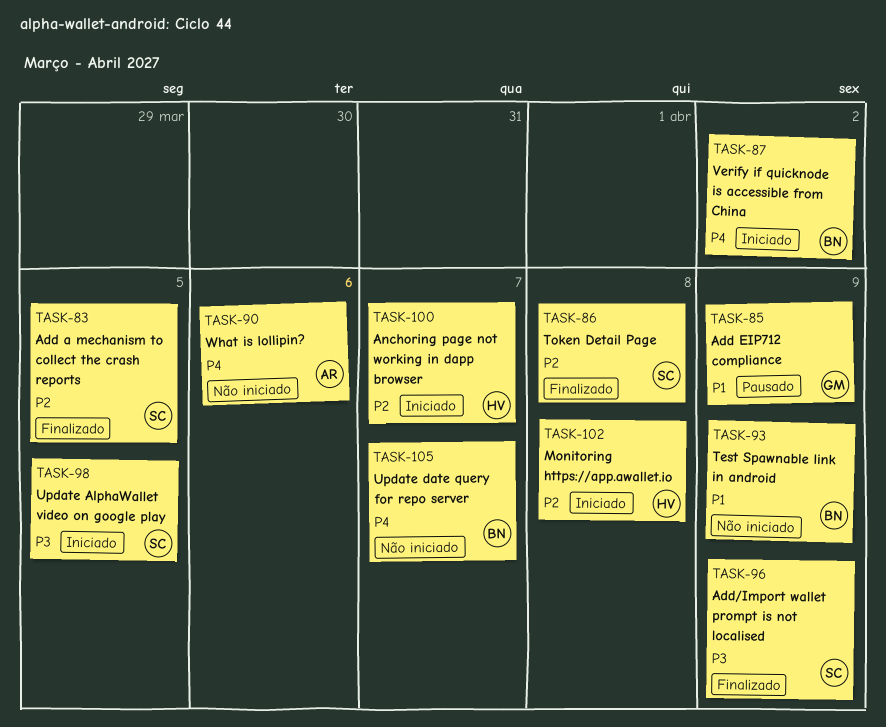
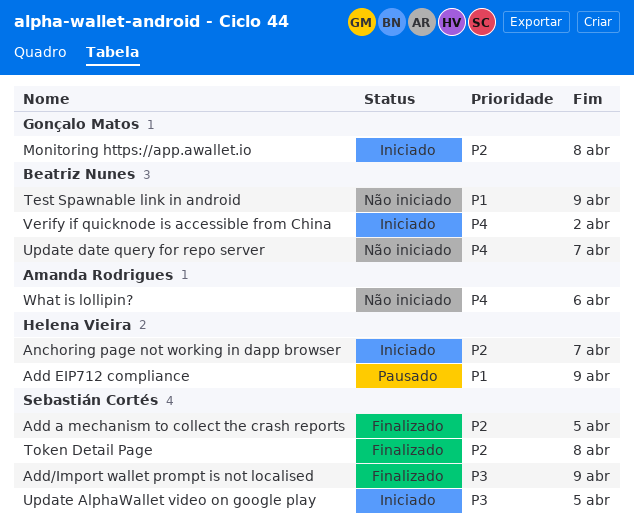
Add EIP712 compliance, owner: Gonçalo Matos -> Helena Vieira
Monitoring https://app.awallet.io, owner: Helena Vieira -> Gonçalo Matos

